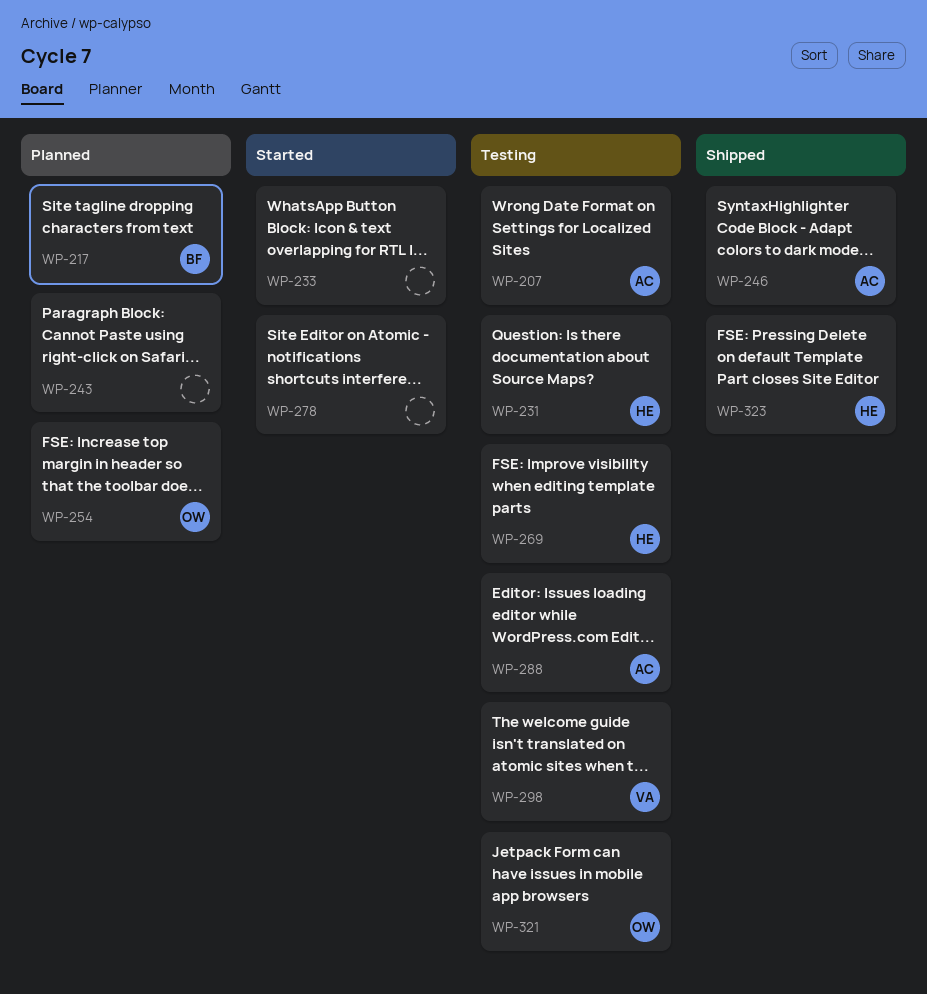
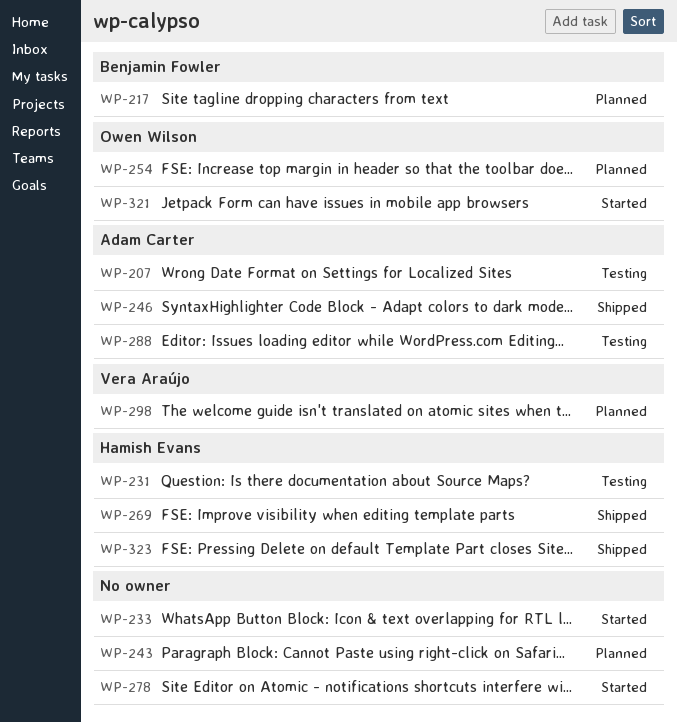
WP-269, status: Testing -> Shipped
WP-298, status: Testing -> Planned
WP-321, status: Testing -> Started

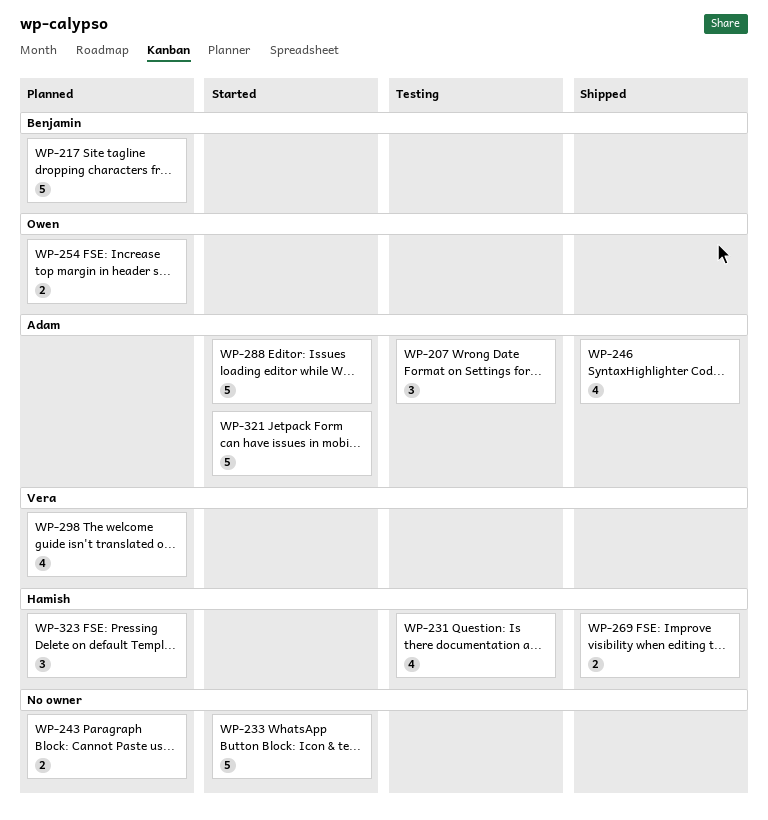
WP-278: present -> none
WP-288, status: Testing -> Started
WP-321, owner: Owen Wilson -> Adam Carter
WP-323, status: Shipped -> Planned

